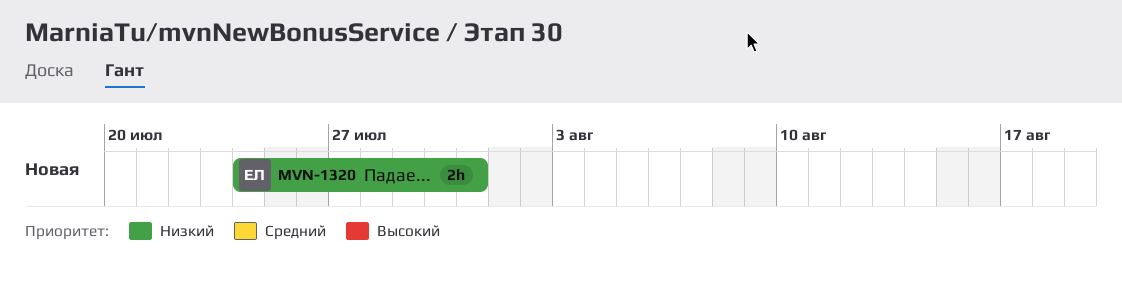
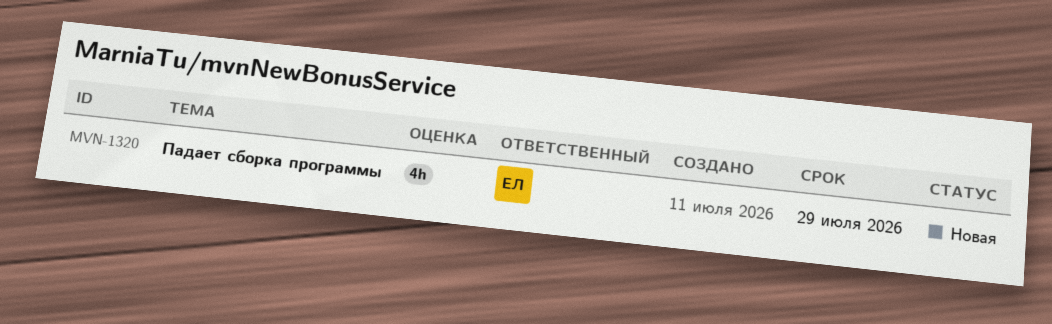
MVN-1320, estimate: 2h -> 4h
MVN-1320, due: Jul 31 -> Jul 29

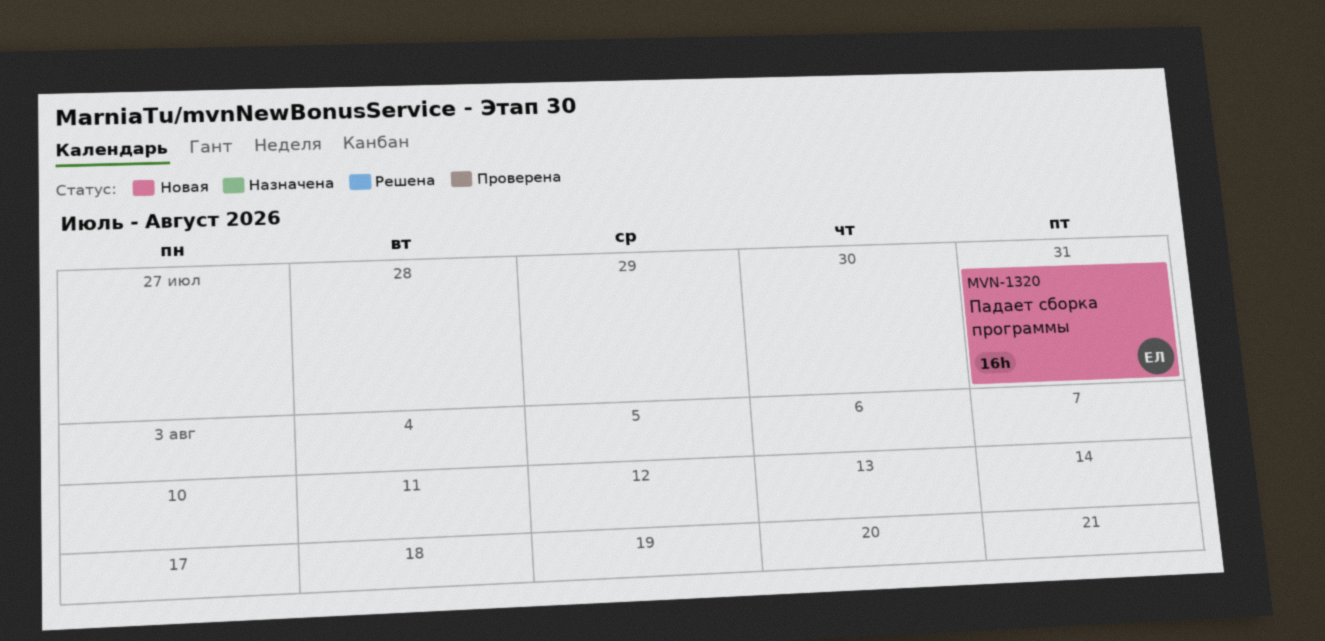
MVN-1320, estimate: 4h -> 16h
MVN-1320, due: Jul 29 -> Jul 31

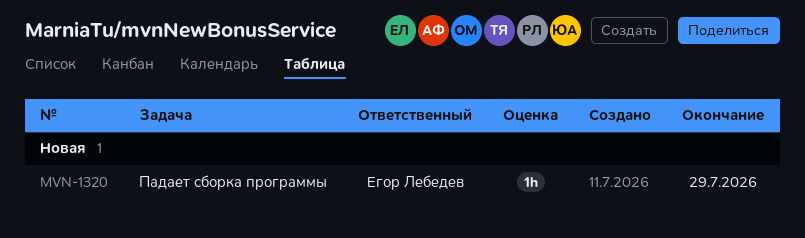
MVN-1320, estimate: 16h -> 1h
MVN-1320, due: Jul 31 -> Jul 29

